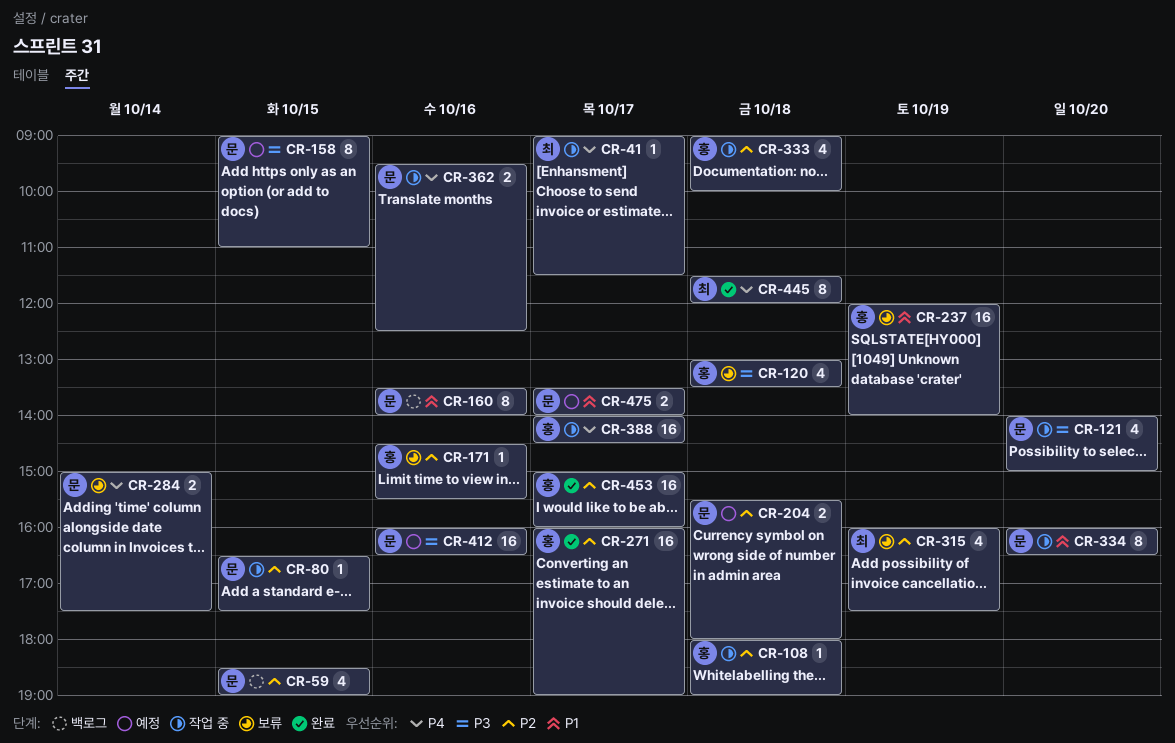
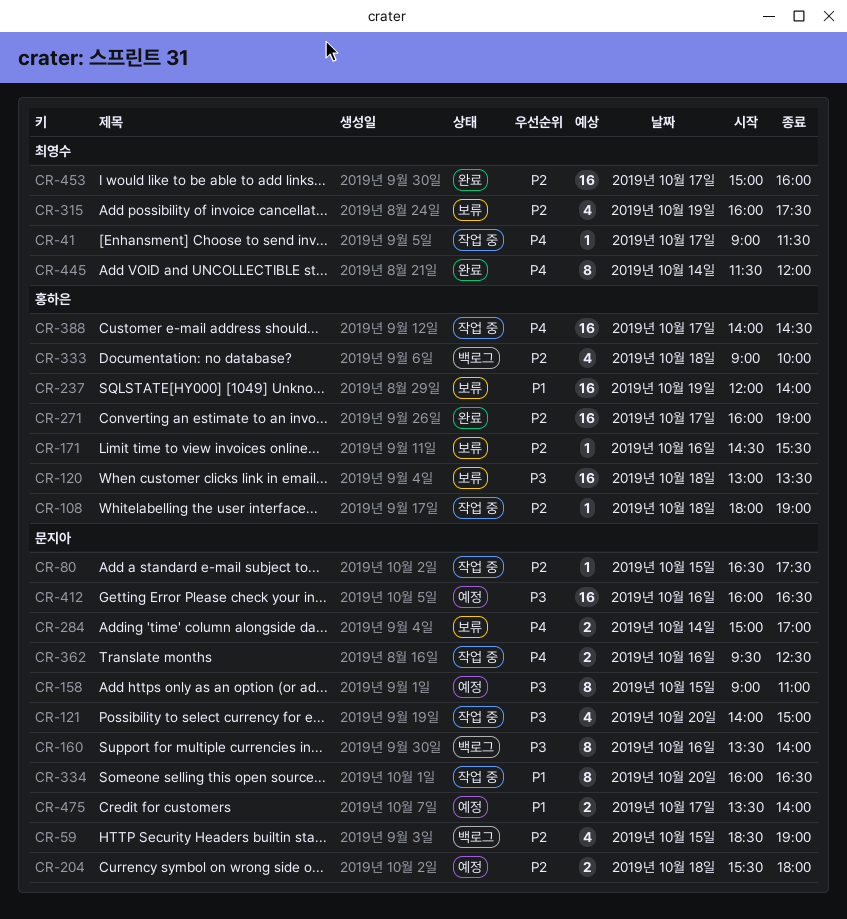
CR-120, estimate: 4 -> 16
CR-160, priority: P1 -> P3
CR-284, ends: 17:30 -> 17:00
CR-333, status: 작업 중 -> 백로그
CR-445, day: Oct 18 -> Oct 14
CR-453, owner: 홍하은 -> 최영수

